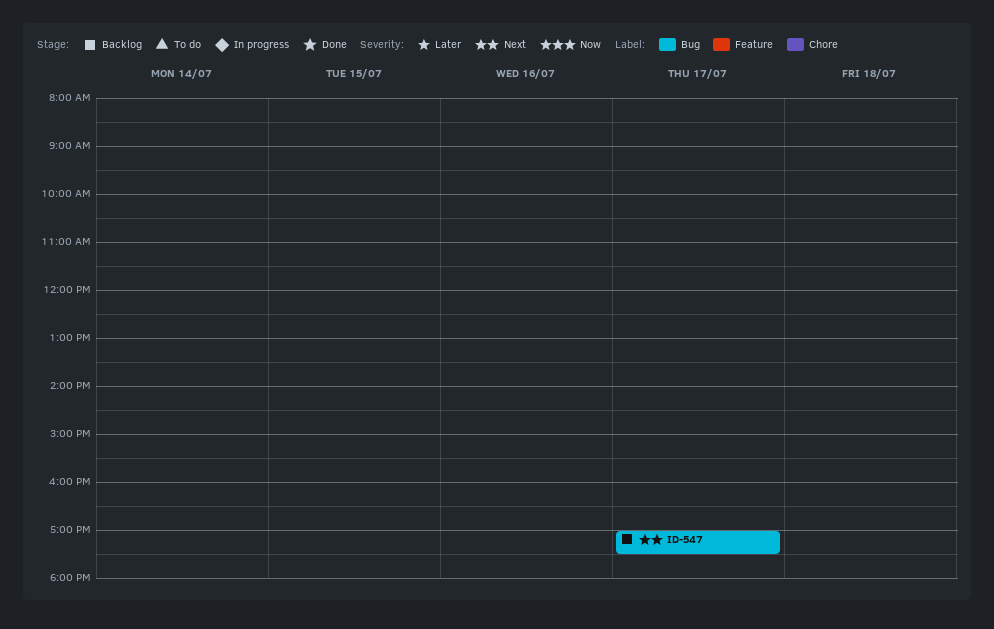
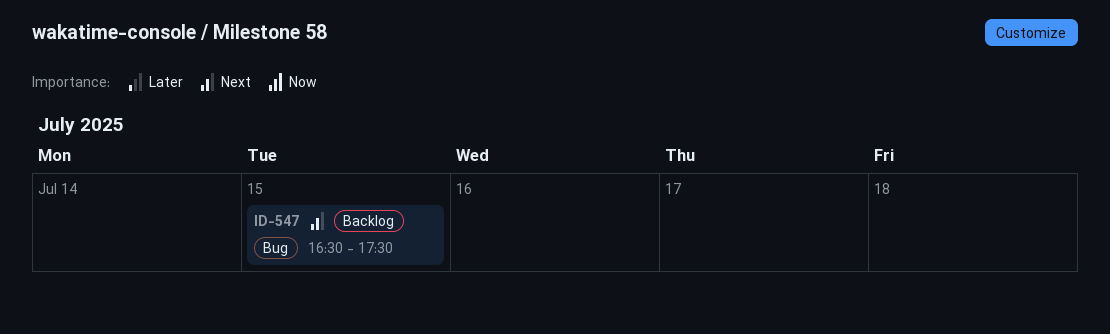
ID-547, day: Jul 17 -> Jul 15
ID-547, begins: 17:00 -> 16:30

